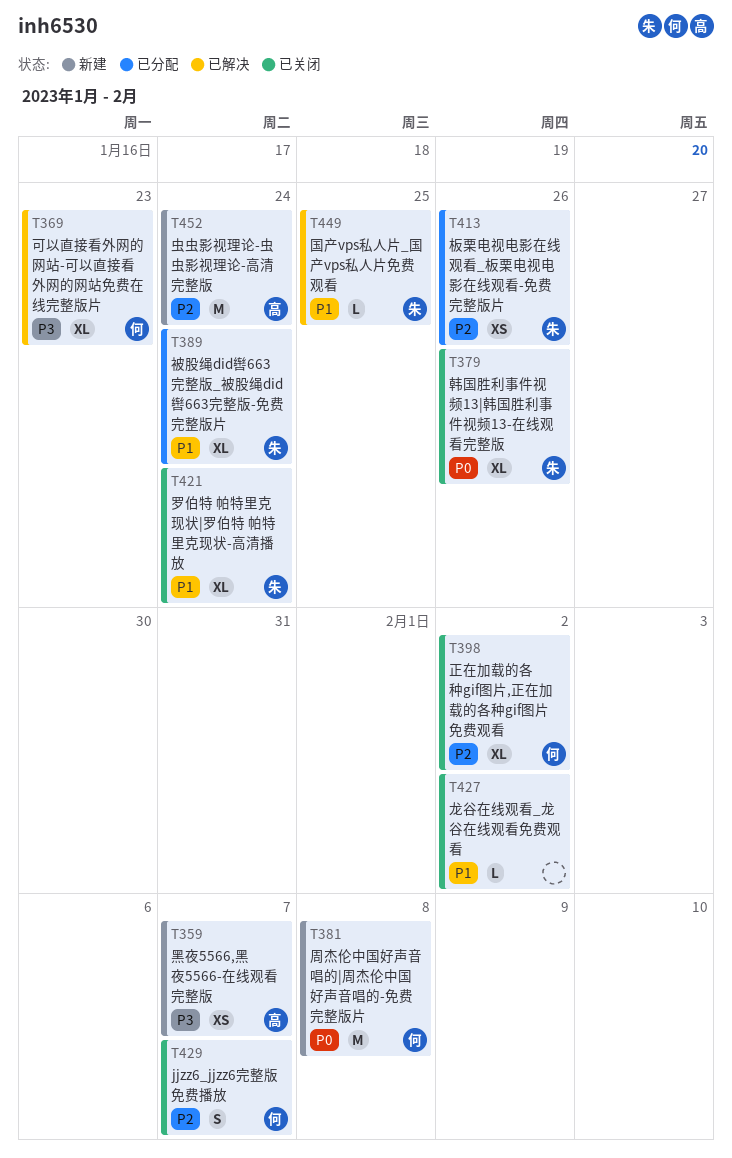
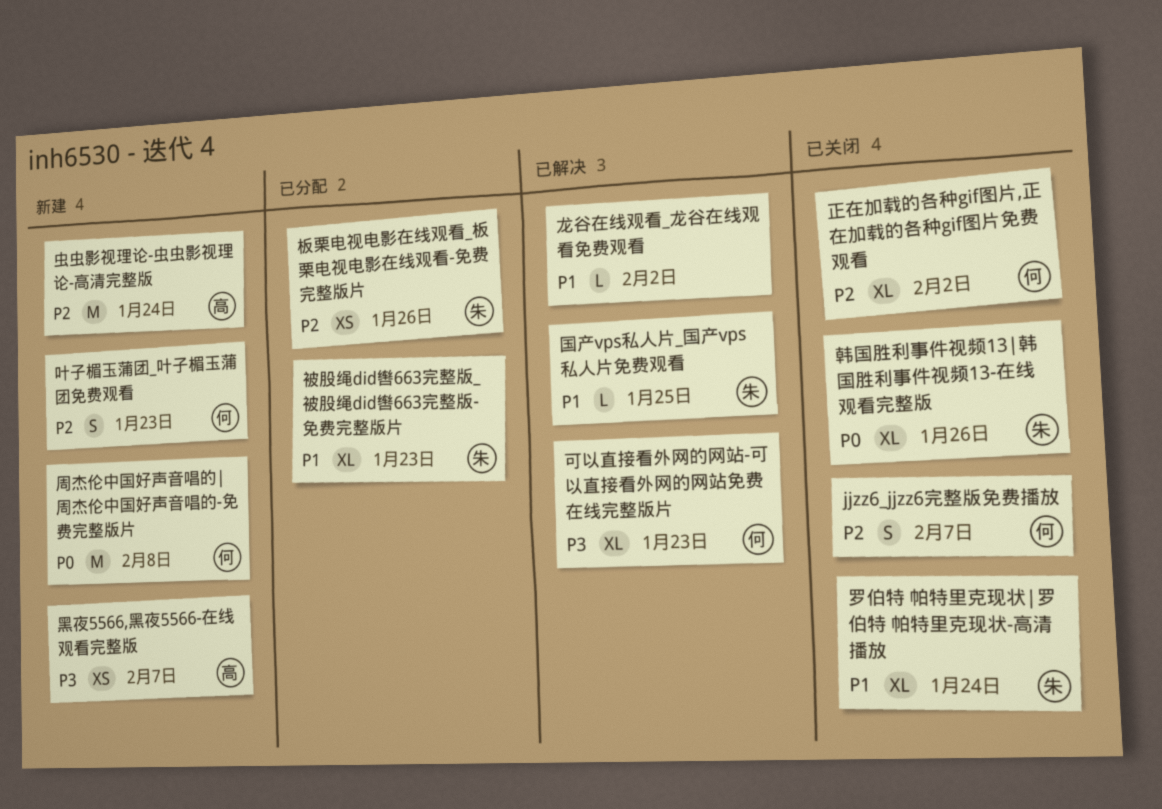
叶子楣玉蒲团_叶子楣玉蒲团免费观看: none -> present
被股绳did辔663完整版_被股绳did辔663完整版-免费完整版片, due: Jan 24 -> Jan 23
龙谷在线观看_龙谷在线观看免费观看, status: 已关闭 -> 已解决

